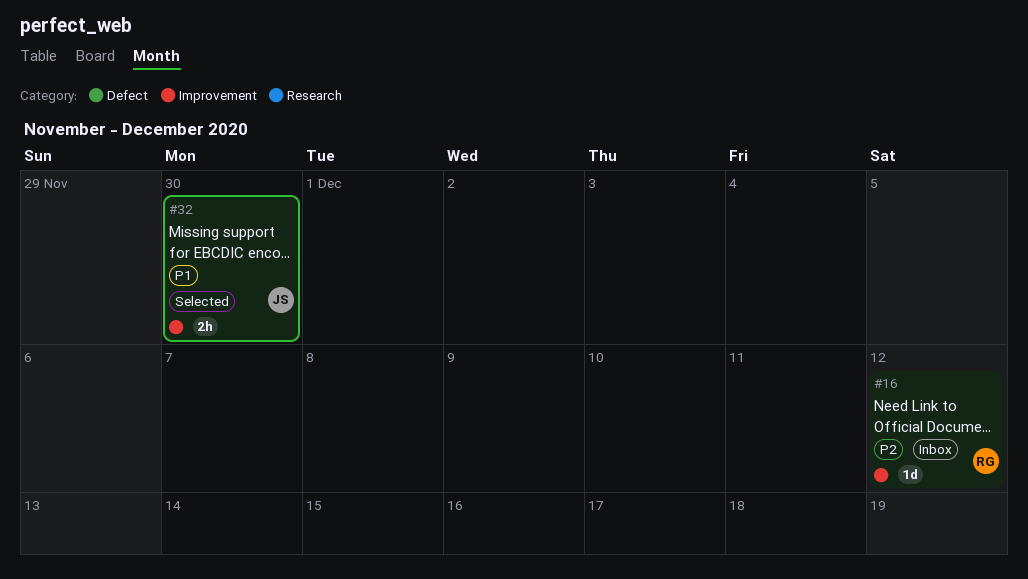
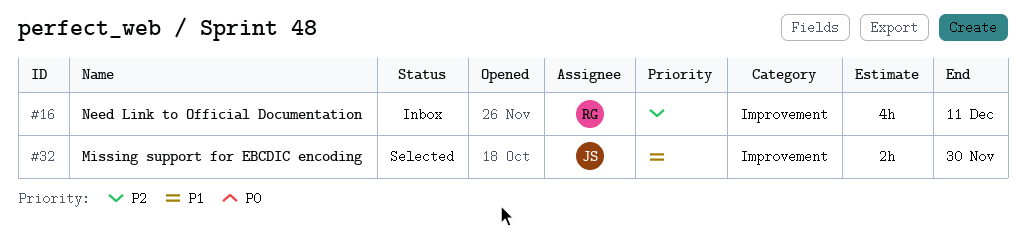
#16, estimate: 1d -> 4h
#16, due: Dec 12 -> Dec 11

